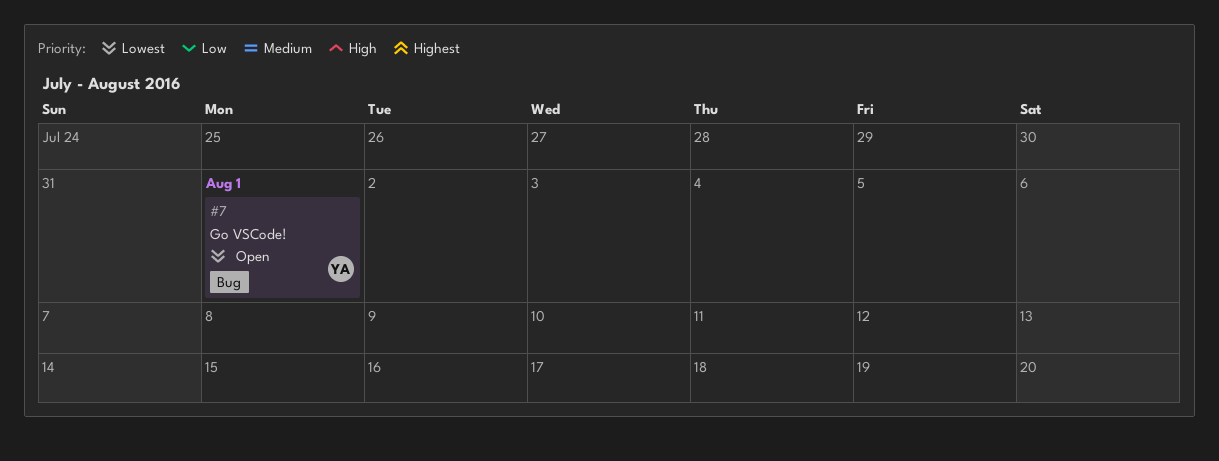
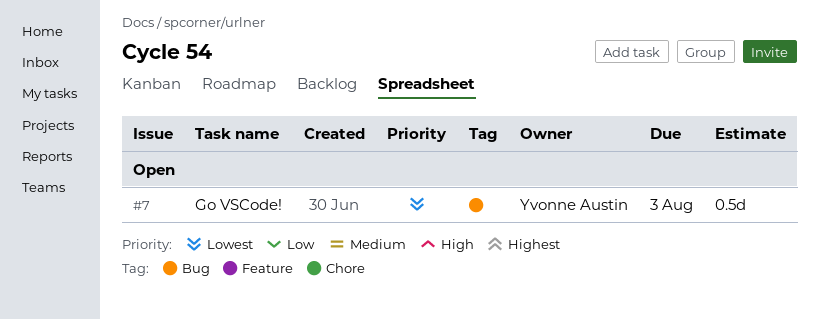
#7, due: Aug 1 -> Aug 3

